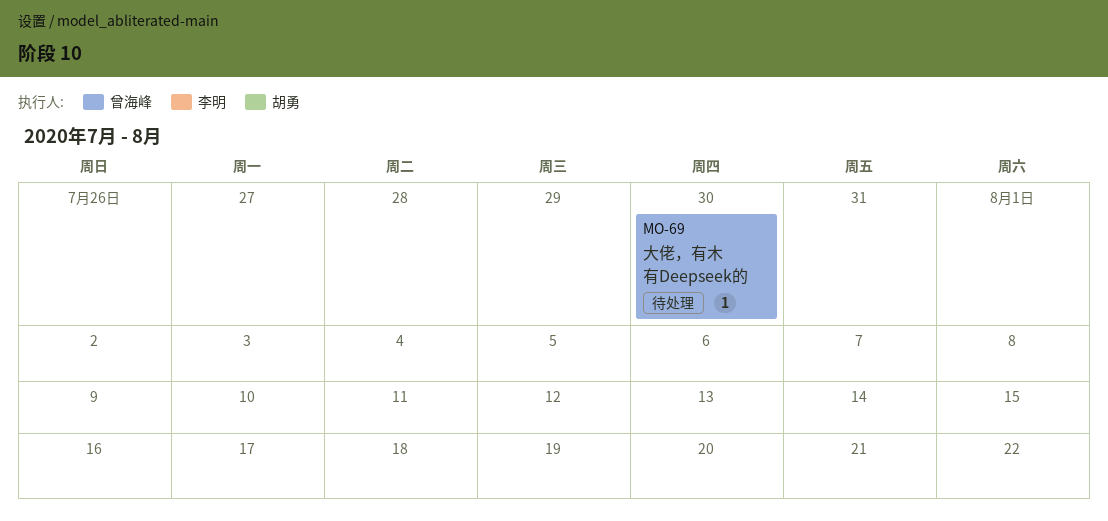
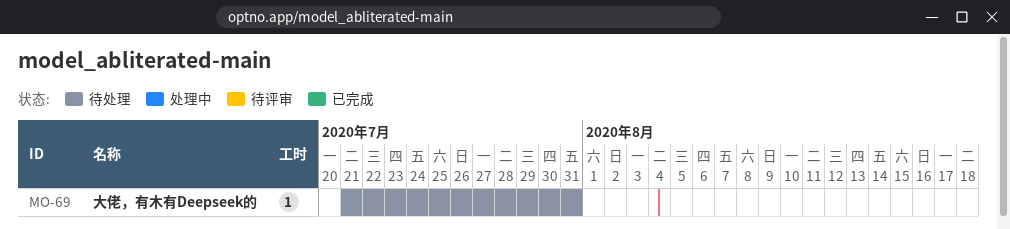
MO-69, due: Jul 30 -> Jul 31

